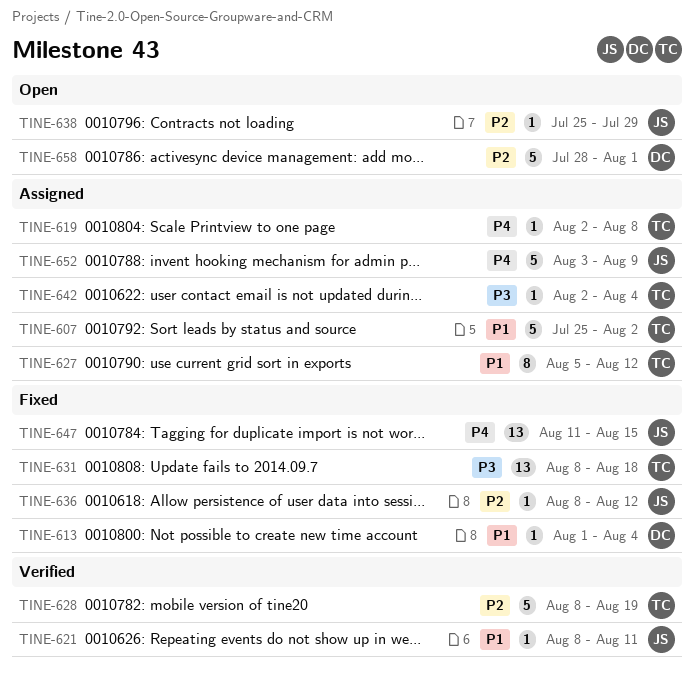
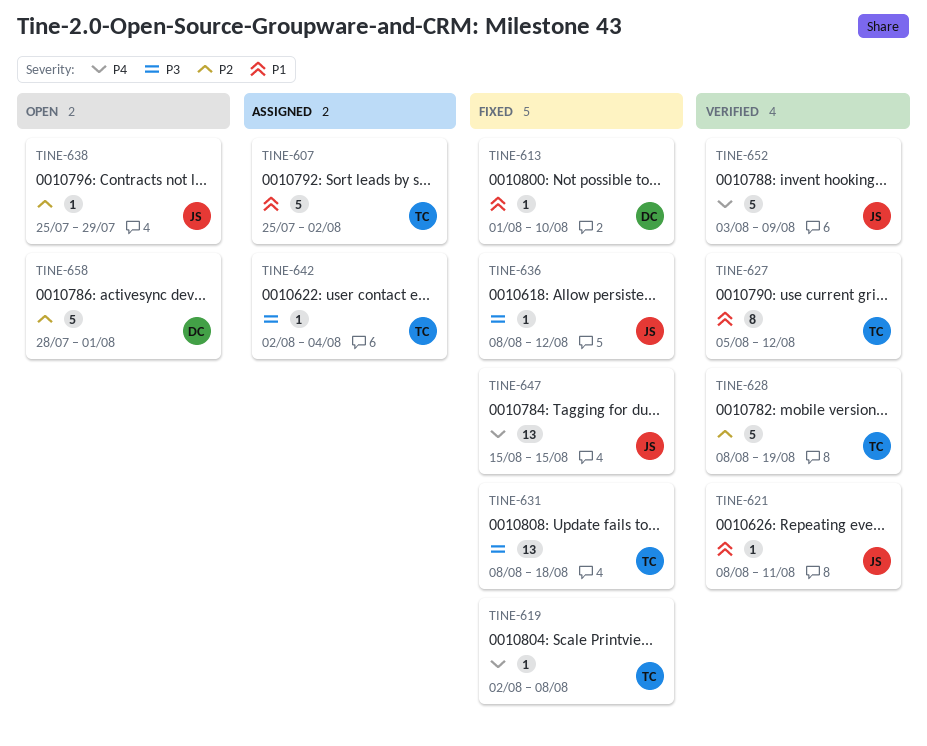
TINE-613, due: Aug 4 -> Aug 10
TINE-619, status: Assigned -> Fixed
TINE-627, status: Assigned -> Verified
TINE-636, priority: P2 -> P3
TINE-647, start: Aug 11 -> Aug 15
TINE-652, status: Assigned -> Verified

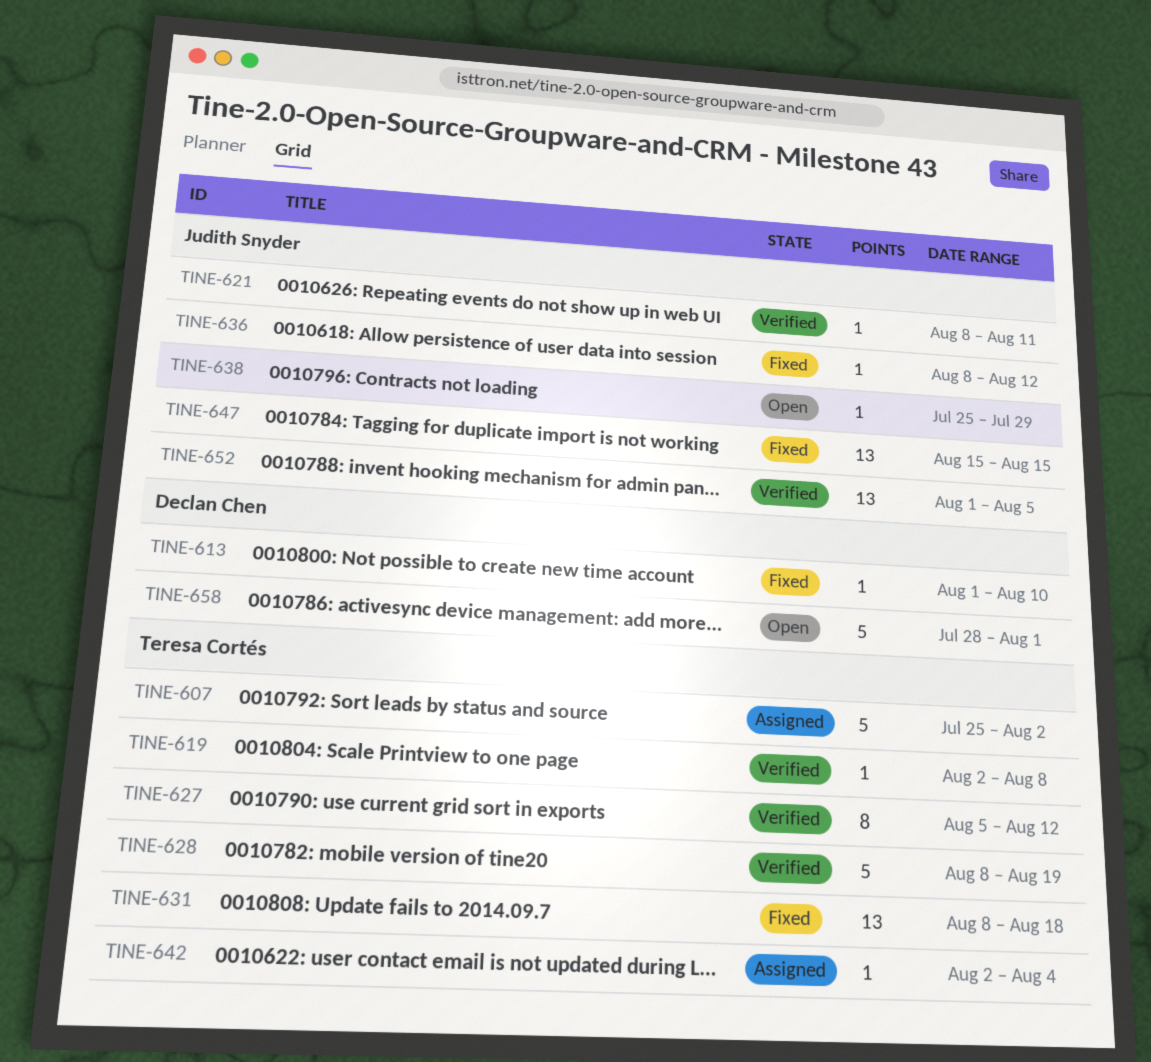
TINE-619, status: Fixed -> Verified
TINE-652, estimate: 5 -> 13
TINE-652, start: Aug 3 -> Aug 1
TINE-652, due: Aug 9 -> Aug 5

